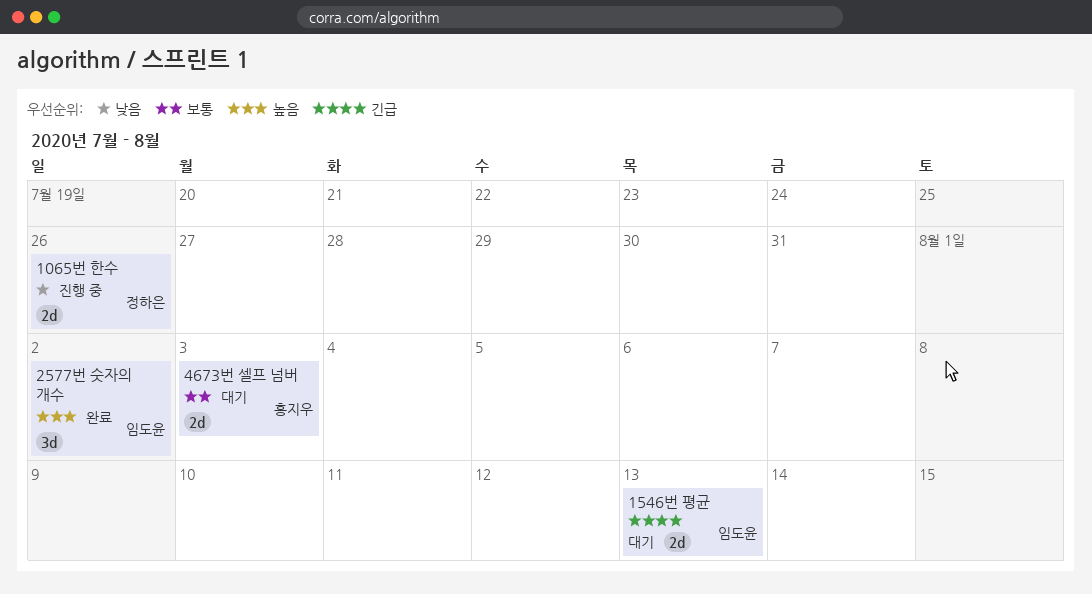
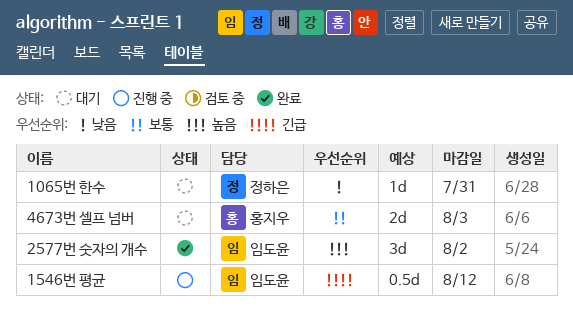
1065번 한수, status: 진행 중 -> 대기
1065번 한수, estimate: 2d -> 1d
1065번 한수, due: Jul 26 -> Jul 31
1546번 평균, status: 대기 -> 진행 중
1546번 평균, estimate: 2d -> 0.5d
1546번 평균, due: Aug 13 -> Aug 12

